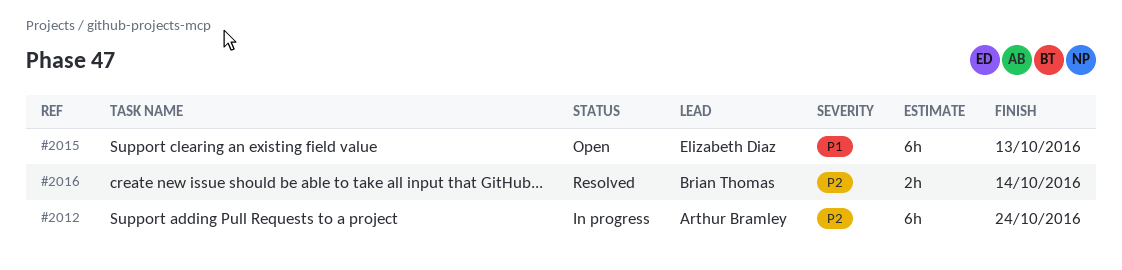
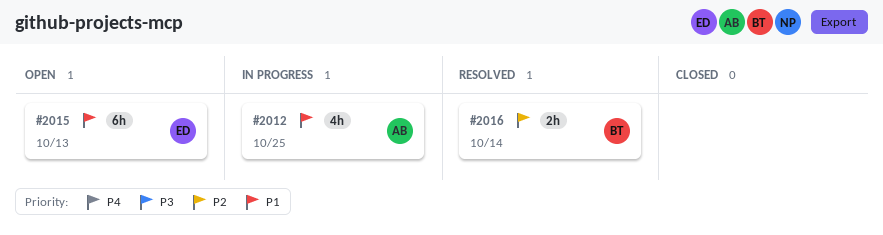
#2012, priority: P2 -> P1
#2012, estimate: 6h -> 4h
#2012, due: Oct 24 -> Oct 25

